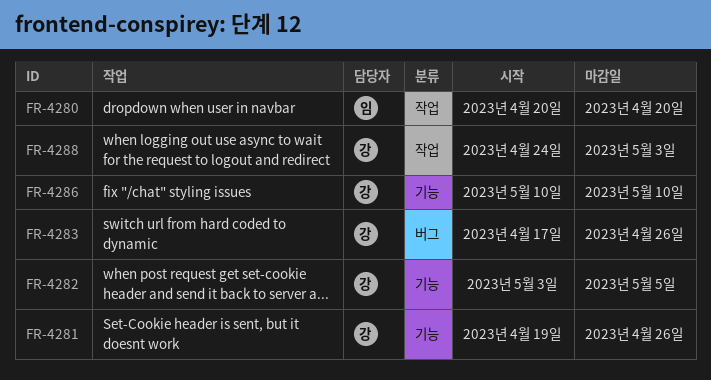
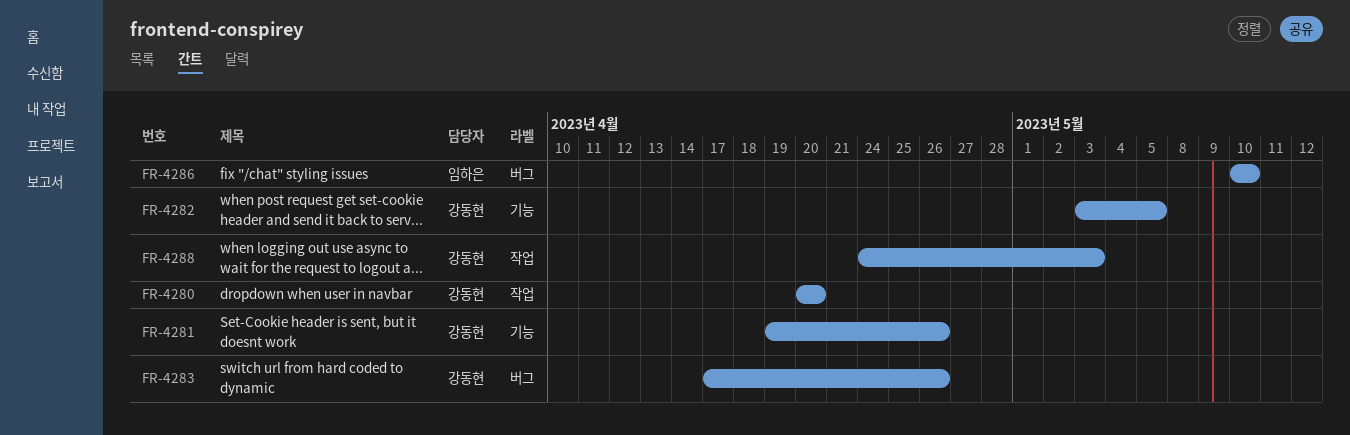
FR-4280, owner: 임하은 -> 강동현
FR-4286, owner: 강동현 -> 임하은
FR-4286, label: 기능 -> 버그

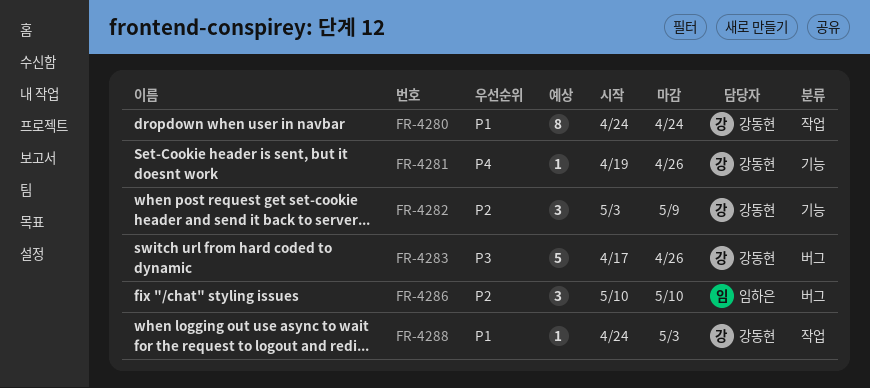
FR-4280, start: Apr 20 -> Apr 24
FR-4280, due: Apr 20 -> Apr 24
FR-4282, due: May 5 -> May 9

